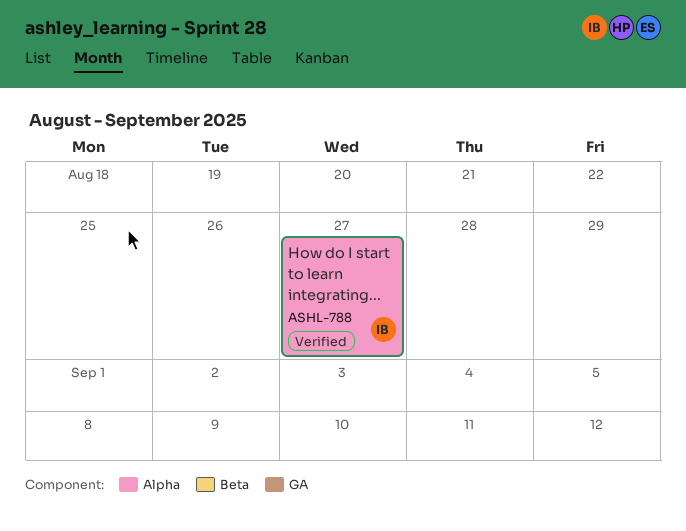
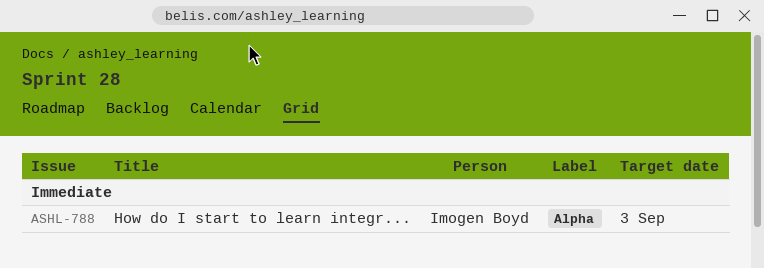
ASHL-788, due: Aug 27 -> Sep 3

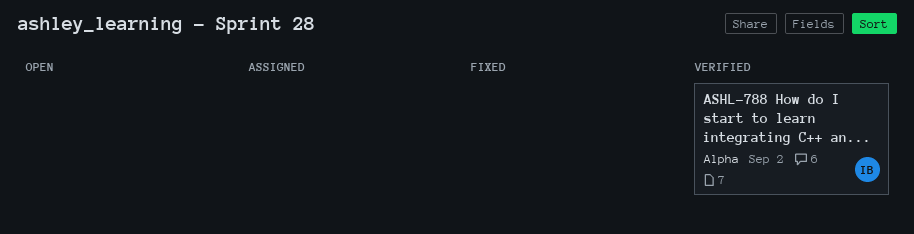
ASHL-788, due: Sep 3 -> Sep 2

